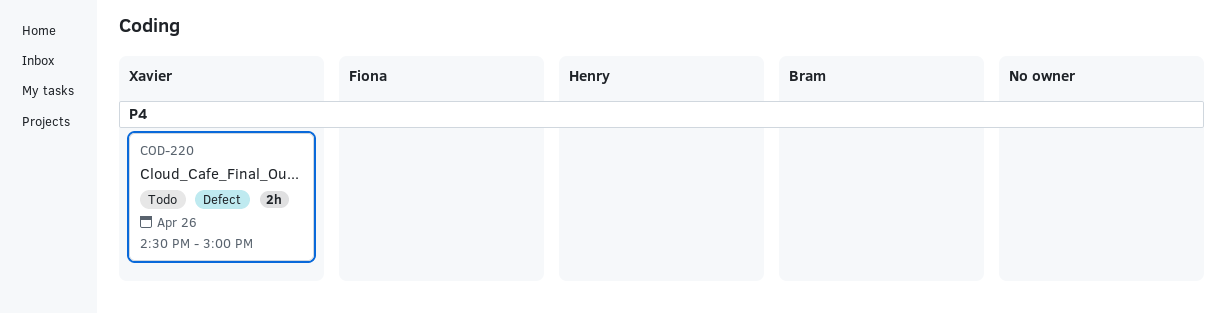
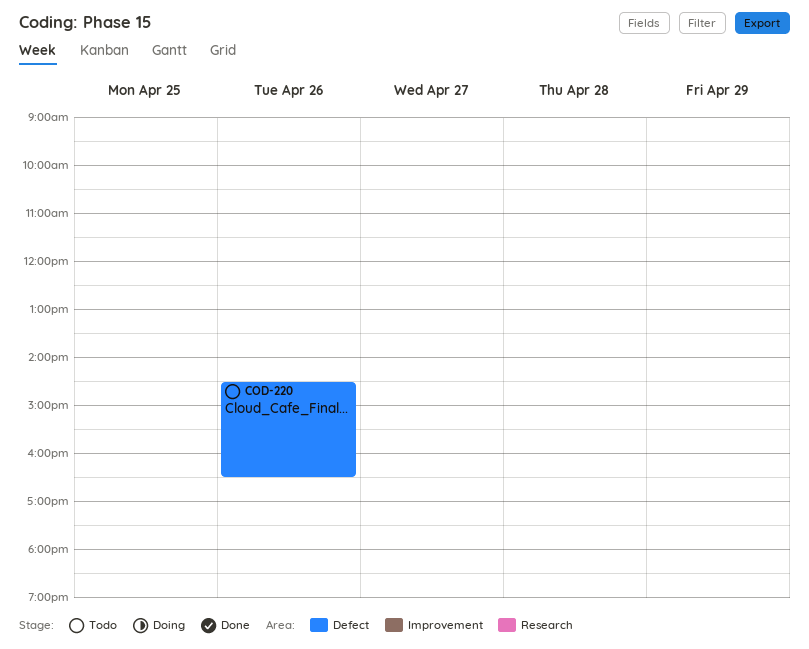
COD-220, ends: 15:00 -> 16:30

